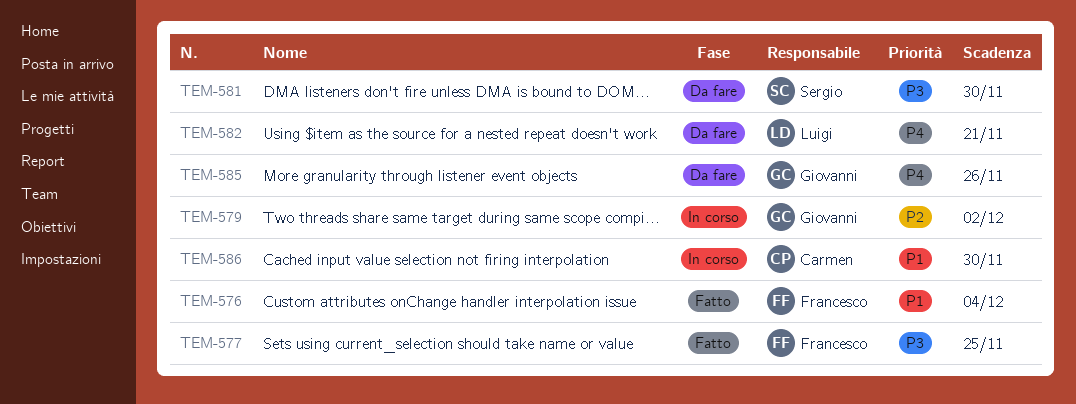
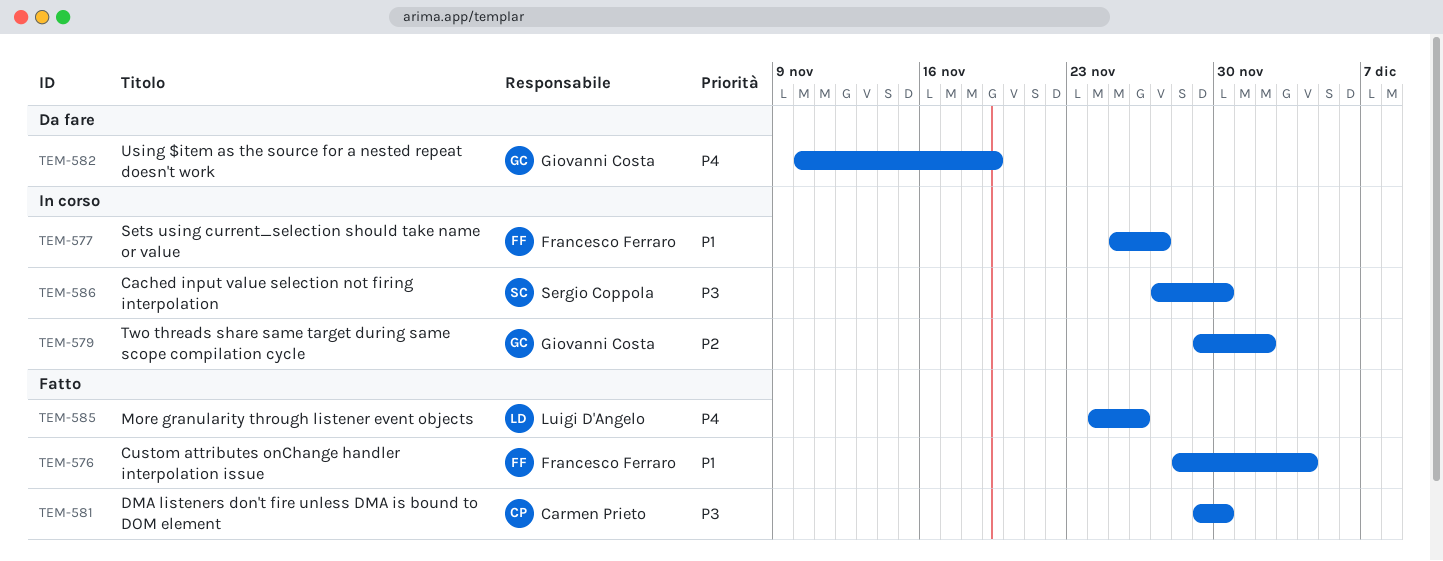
TEM-577, status: Fatto -> In corso
TEM-577, priority: P3 -> P1
TEM-577, due: Nov 25 -> Nov 27
TEM-581, status: Da fare -> Fatto
TEM-581, owner: Sergio Coppola -> Carmen Prieto
TEM-582, owner: Luigi D'Angelo -> Giovanni Costa
TEM-582, due: Nov 21 -> Nov 19
TEM-585, status: Da fare -> Fatto
TEM-585, owner: Giovanni Costa -> Luigi D'Angelo
TEM-586, owner: Carmen Prieto -> Sergio Coppola
TEM-586, priority: P1 -> P3

